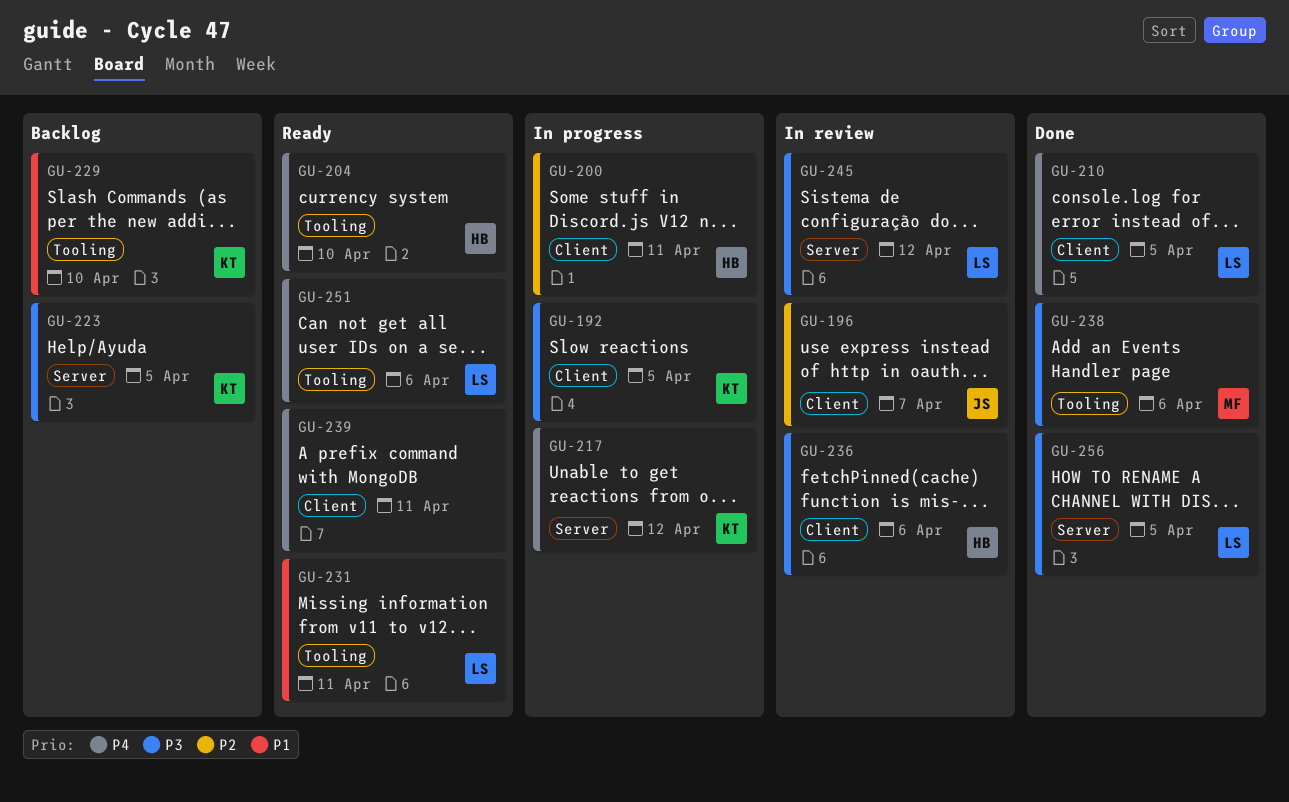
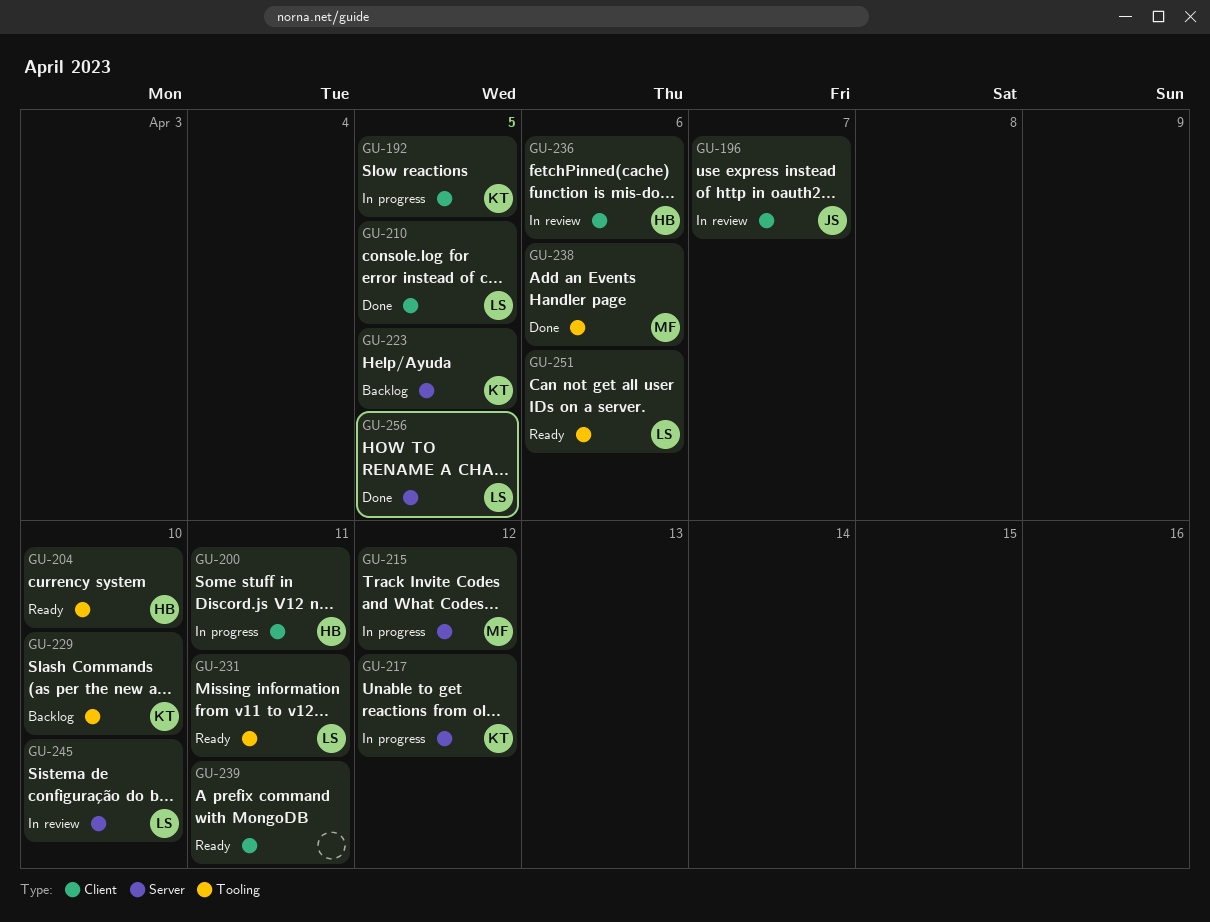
GU-215: none -> present
GU-245, due: Apr 12 -> Apr 10

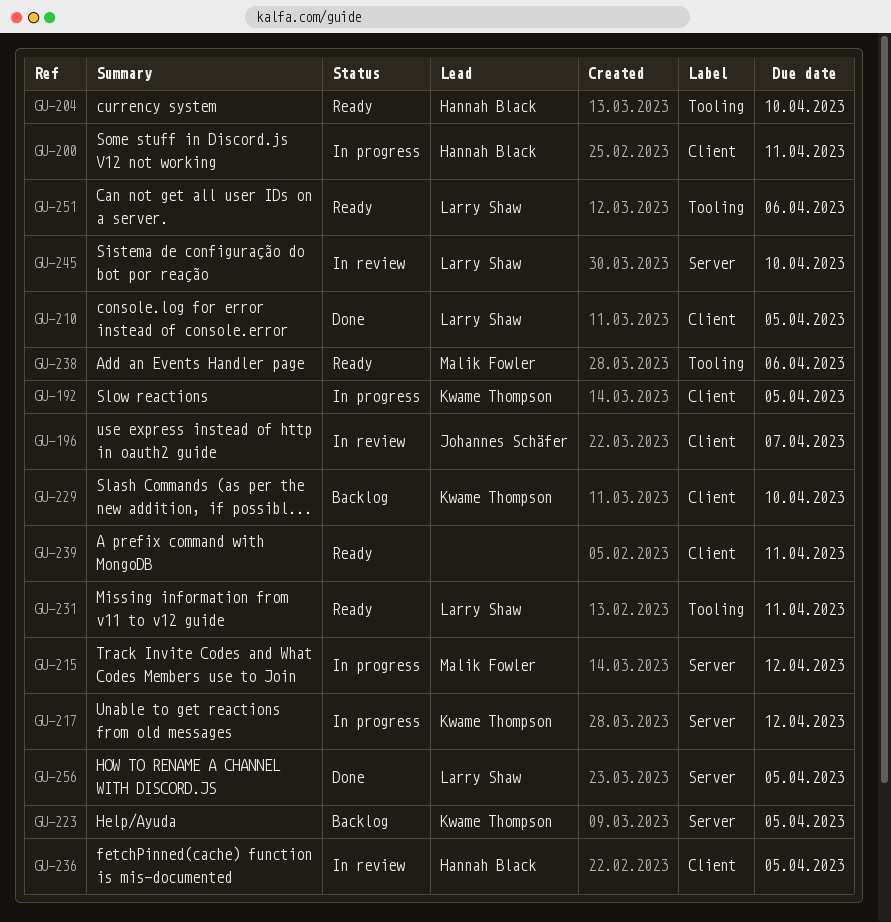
GU-229, label: Tooling -> Client
GU-236, due: Apr 6 -> Apr 5
GU-238, status: Done -> Ready

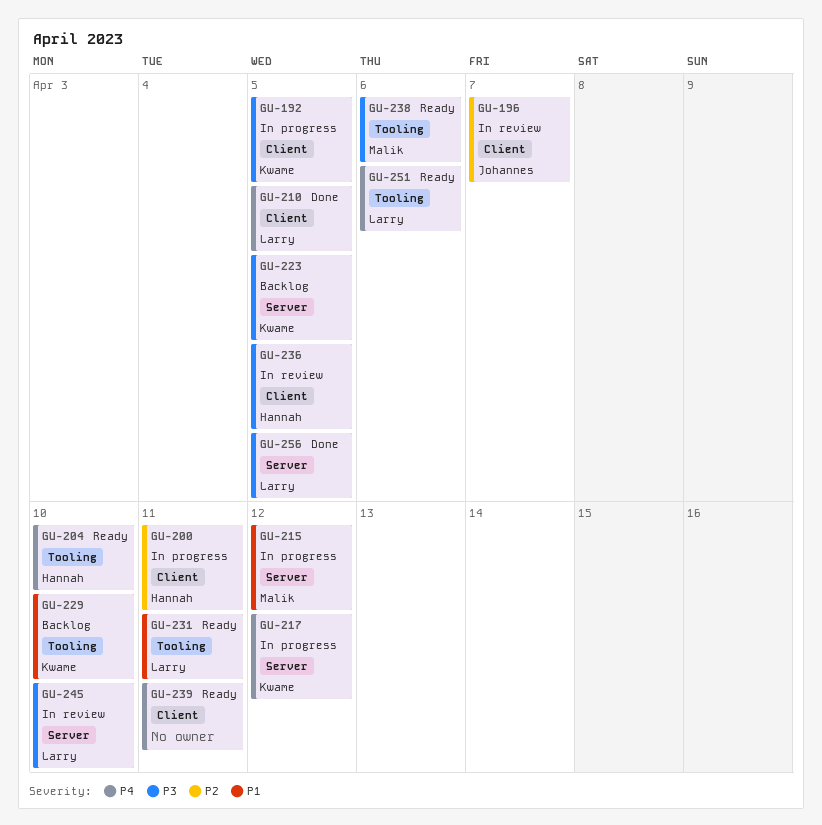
GU-229, label: Client -> Tooling

